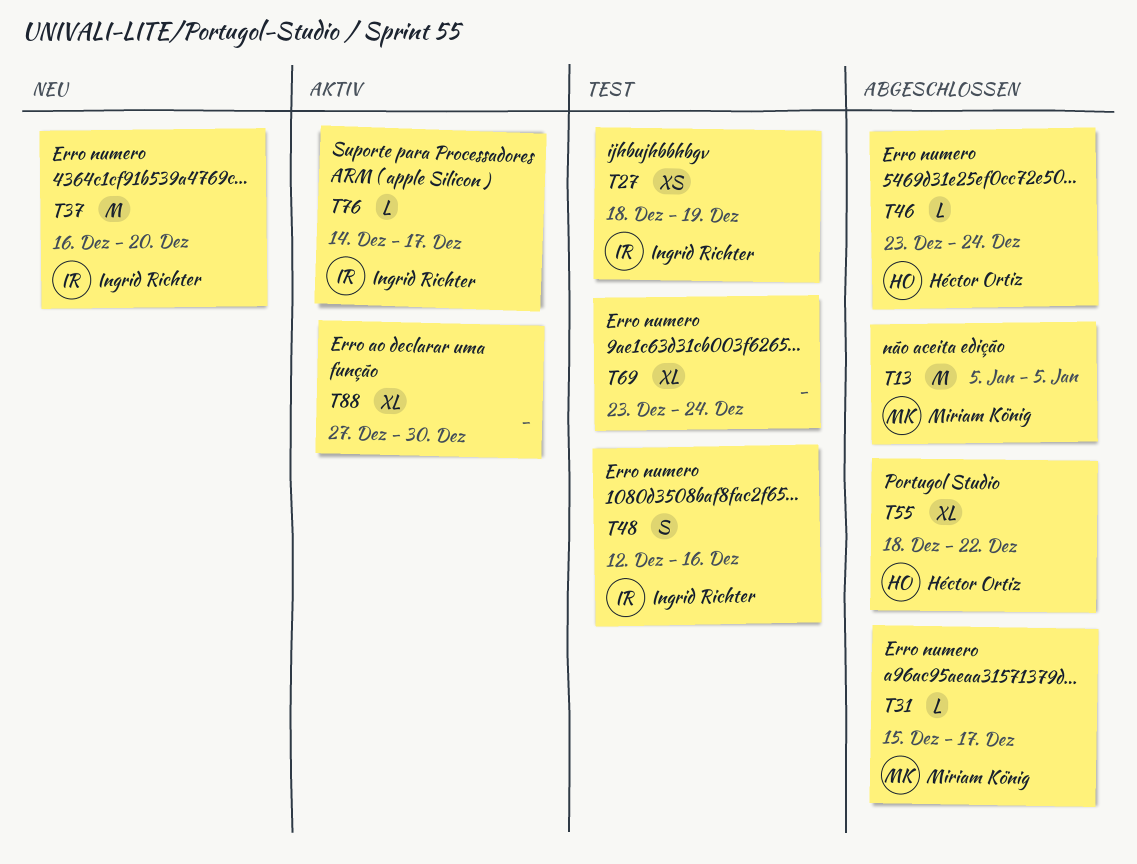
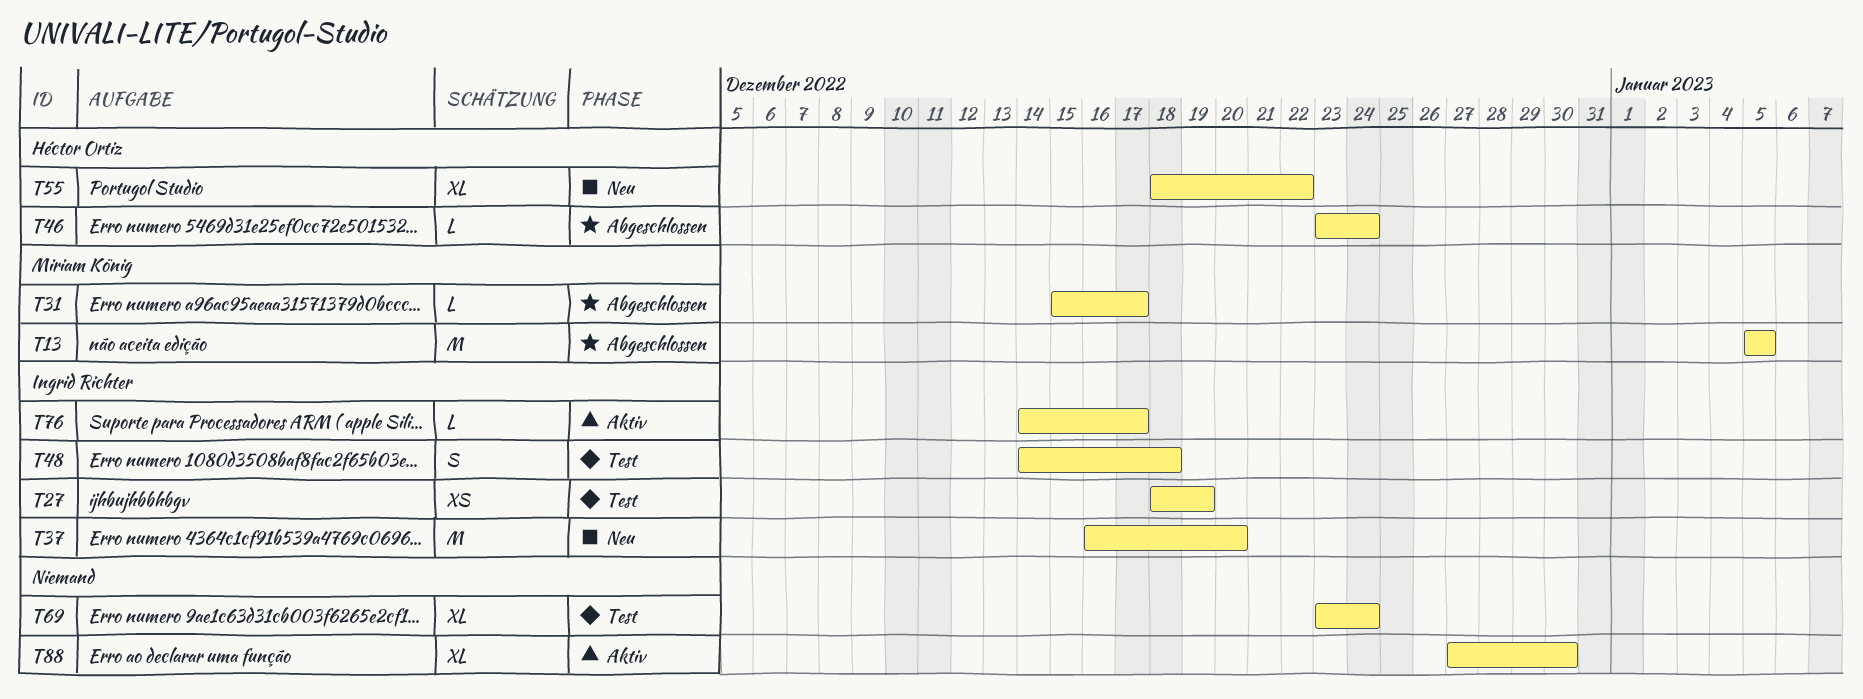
T48, start: Dec 12 -> Dec 14
T48, due: Dec 16 -> Dec 18
T55, status: Abgeschlossen -> Neu

